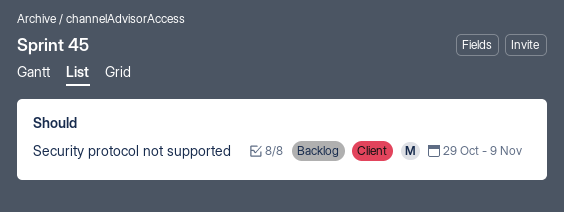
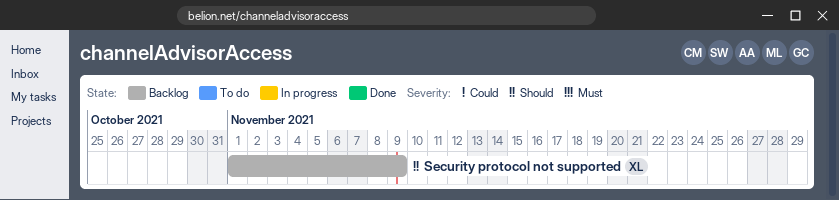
Security protocol not supported, estimate: M -> XL
Security protocol not supported, start: Oct 29 -> Nov 1

